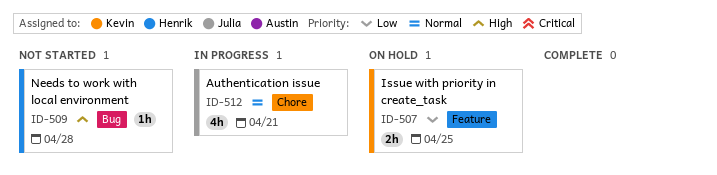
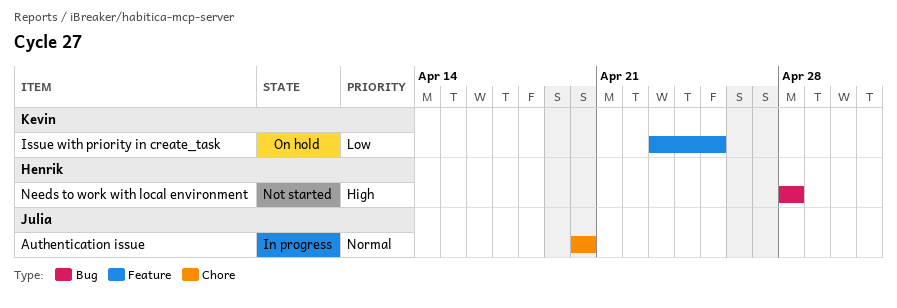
Authentication issue, due: Apr 21 -> Apr 20

